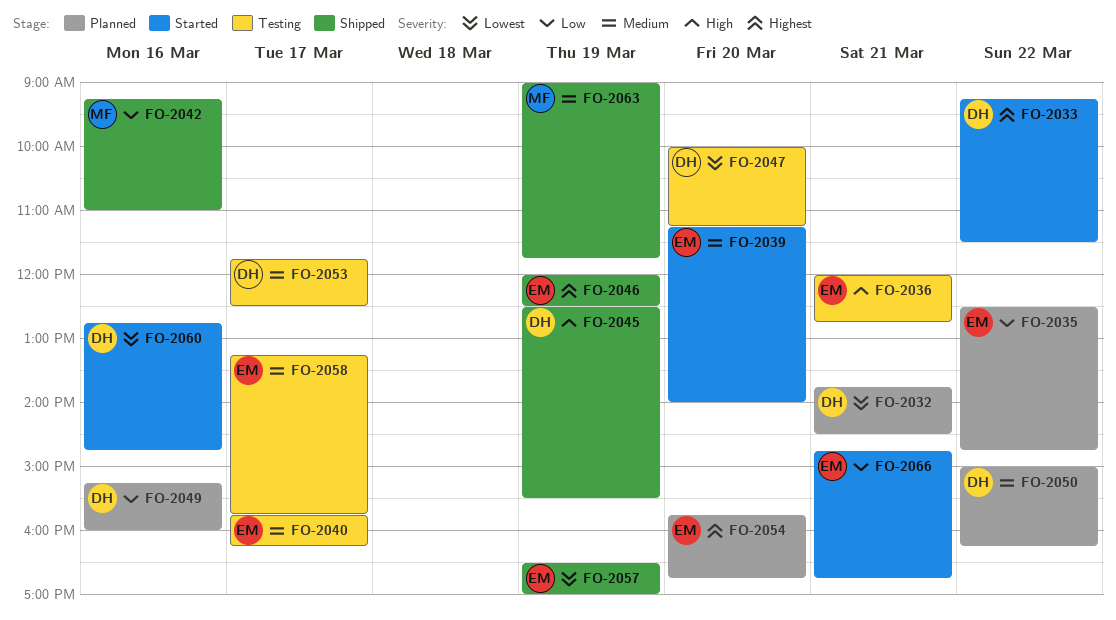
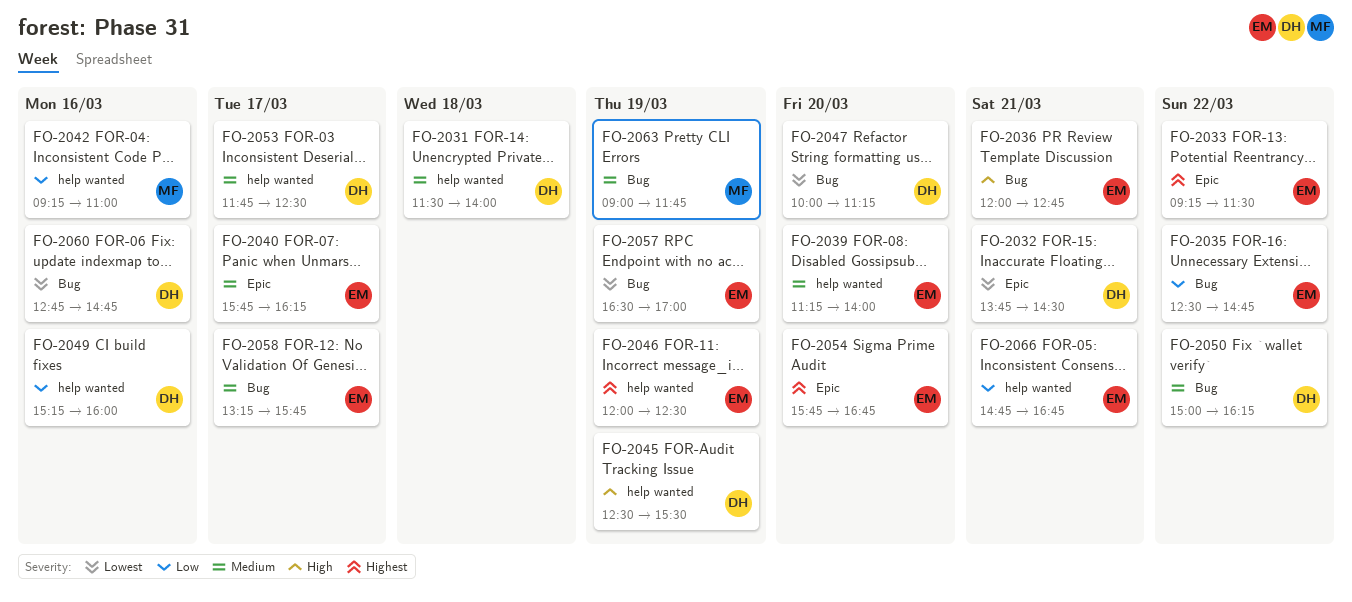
FO-2031: none -> present
FO-2033, owner: DH -> EM

